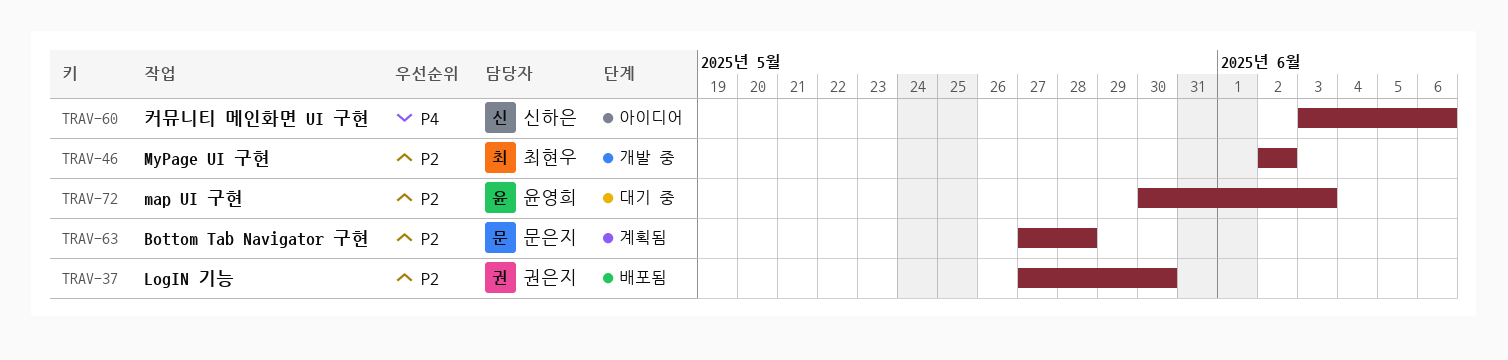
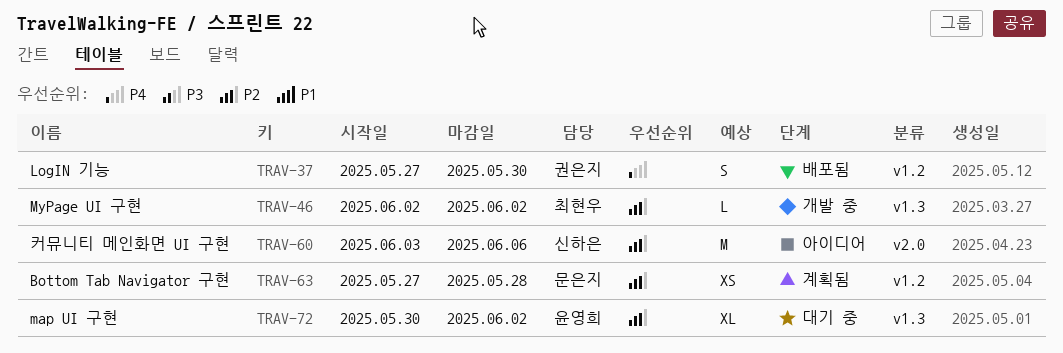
TRAV-37, priority: P2 -> P4
TRAV-60, priority: P4 -> P2
TRAV-72, due: Jun 3 -> Jun 2

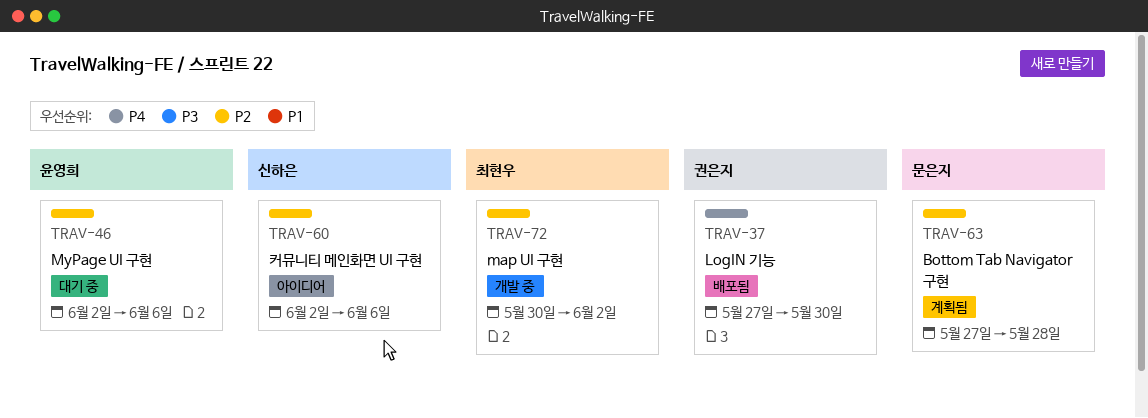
TRAV-46, status: 개발 중 -> 대기 중
TRAV-46, owner: 최현우 -> 윤영희
TRAV-46, due: Jun 2 -> Jun 6
TRAV-60, start: Jun 3 -> Jun 2
TRAV-72, status: 대기 중 -> 개발 중
TRAV-72, owner: 윤영희 -> 최현우

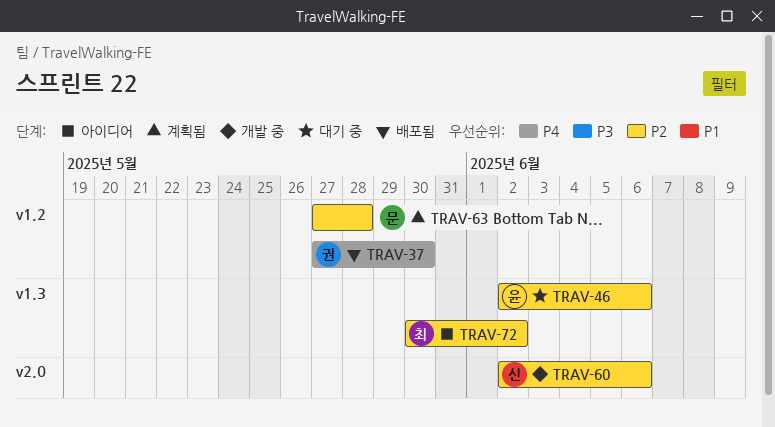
TRAV-60, status: 아이디어 -> 개발 중
TRAV-72, status: 개발 중 -> 아이디어

